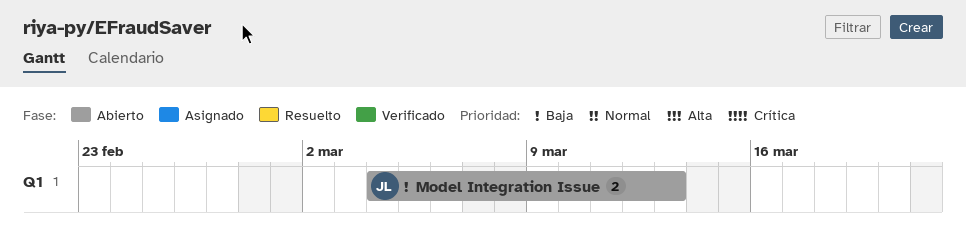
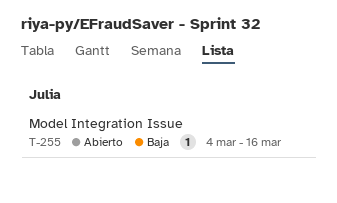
Model Integration Issue, estimate: 2 -> 1
Model Integration Issue, due: Mar 13 -> Mar 16

